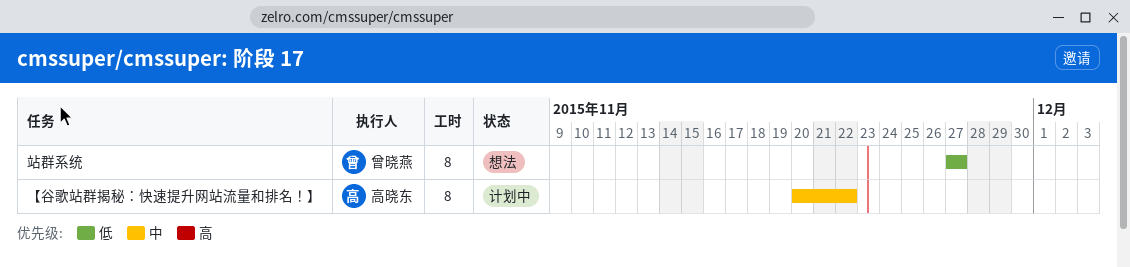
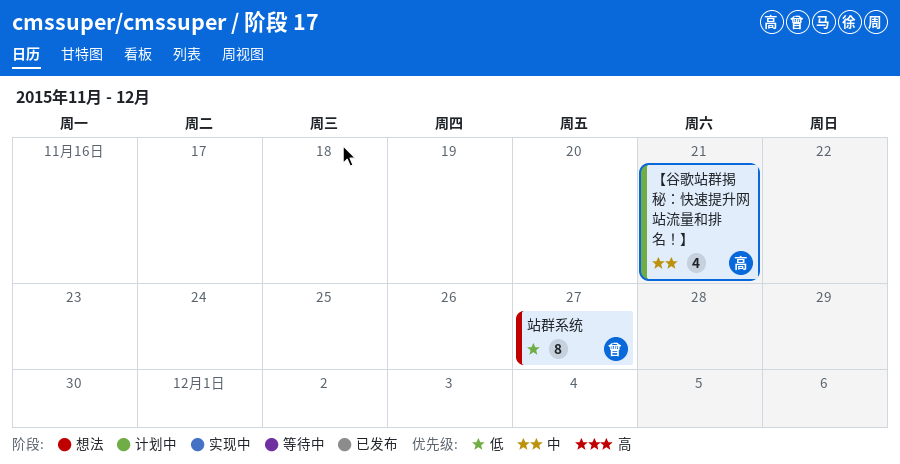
【谷歌站群揭秘：快速提升网站流量和排名！】, estimate: 8 -> 4
【谷歌站群揭秘：快速提升网站流量和排名！】, due: Nov 22 -> Nov 21

